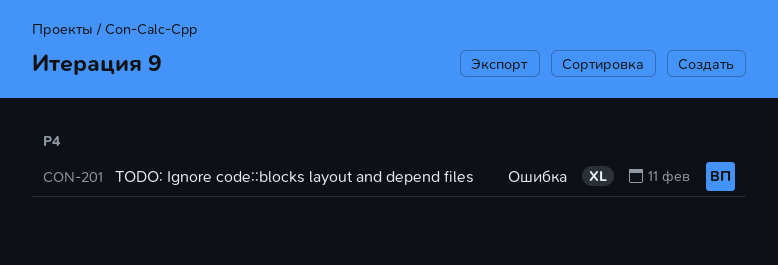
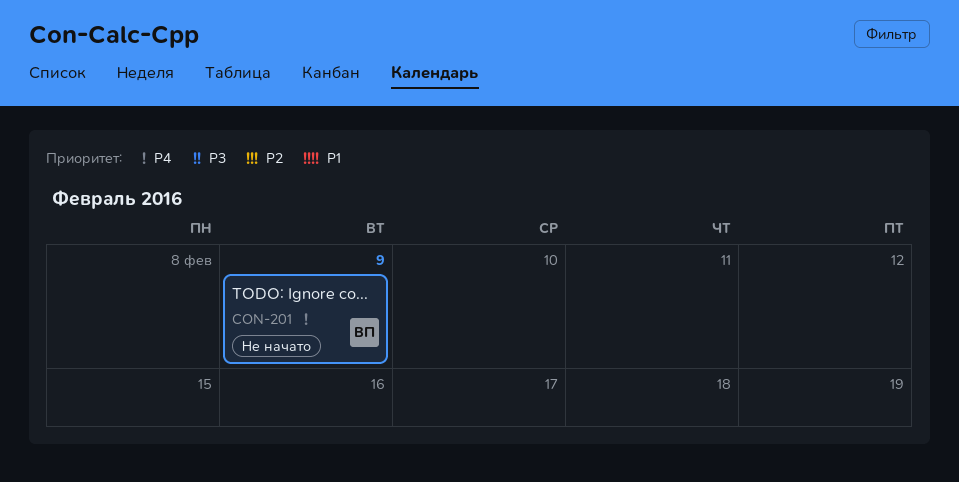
CON-201, due: Feb 11 -> Feb 9

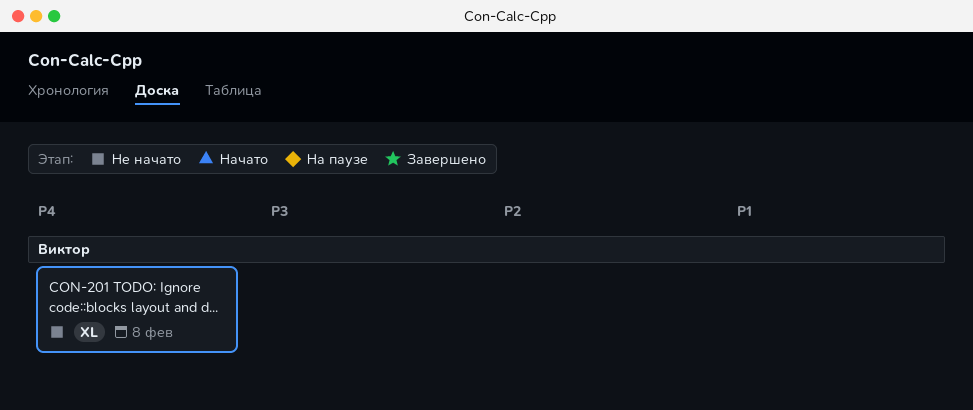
CON-201, due: Feb 9 -> Feb 8

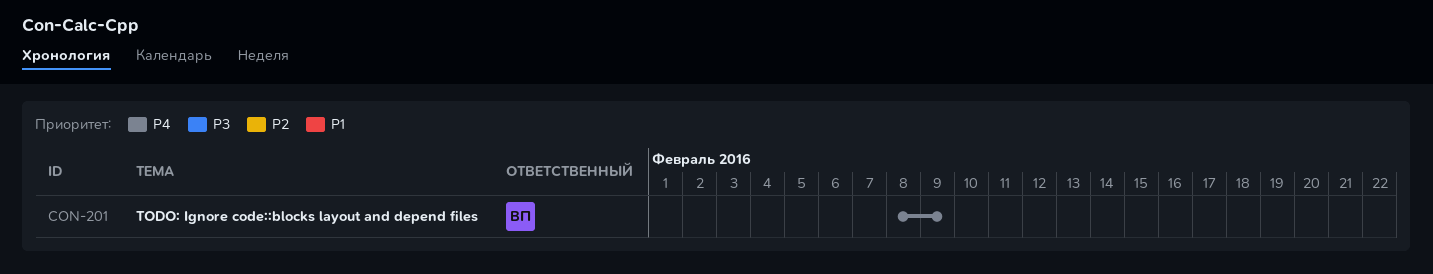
CON-201, due: Feb 8 -> Feb 9

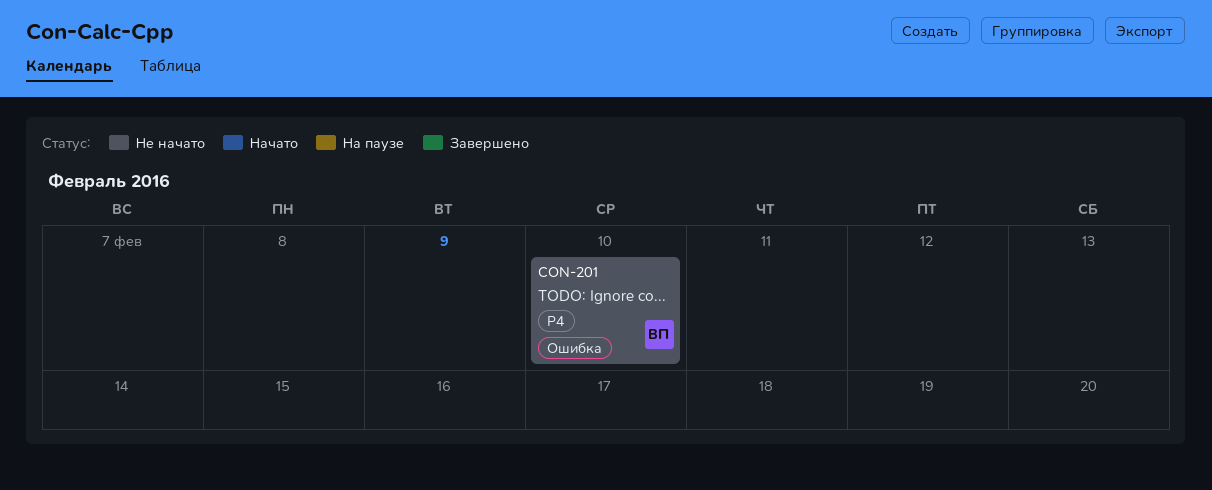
CON-201, due: Feb 9 -> Feb 10

